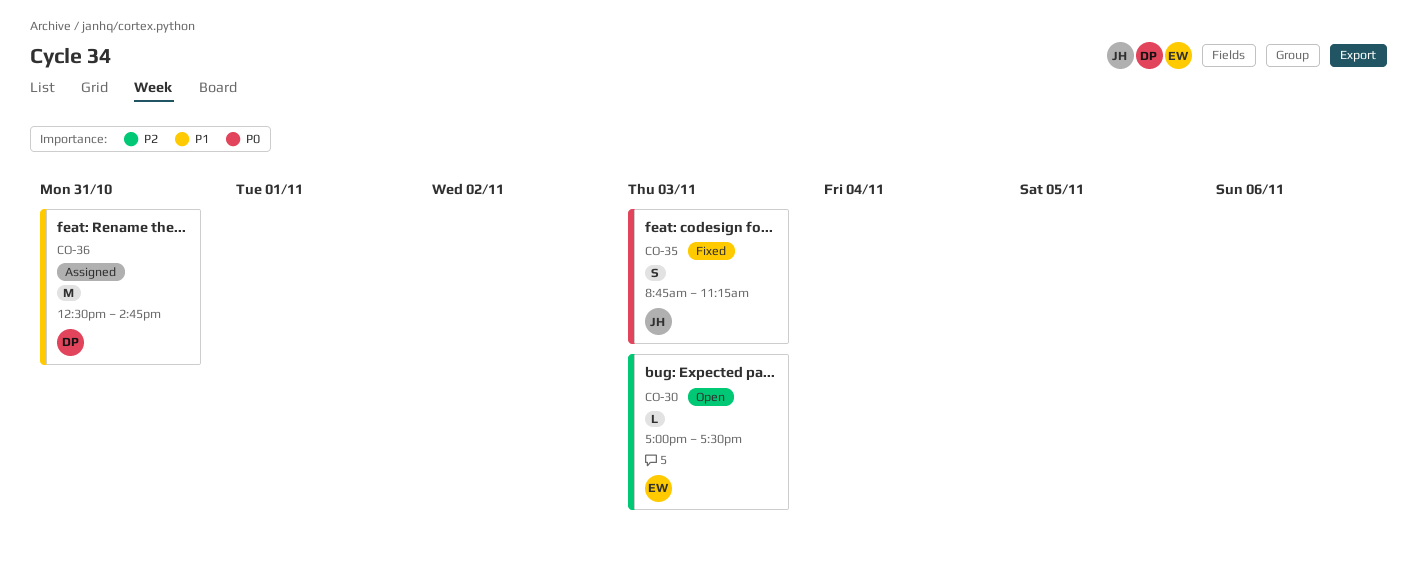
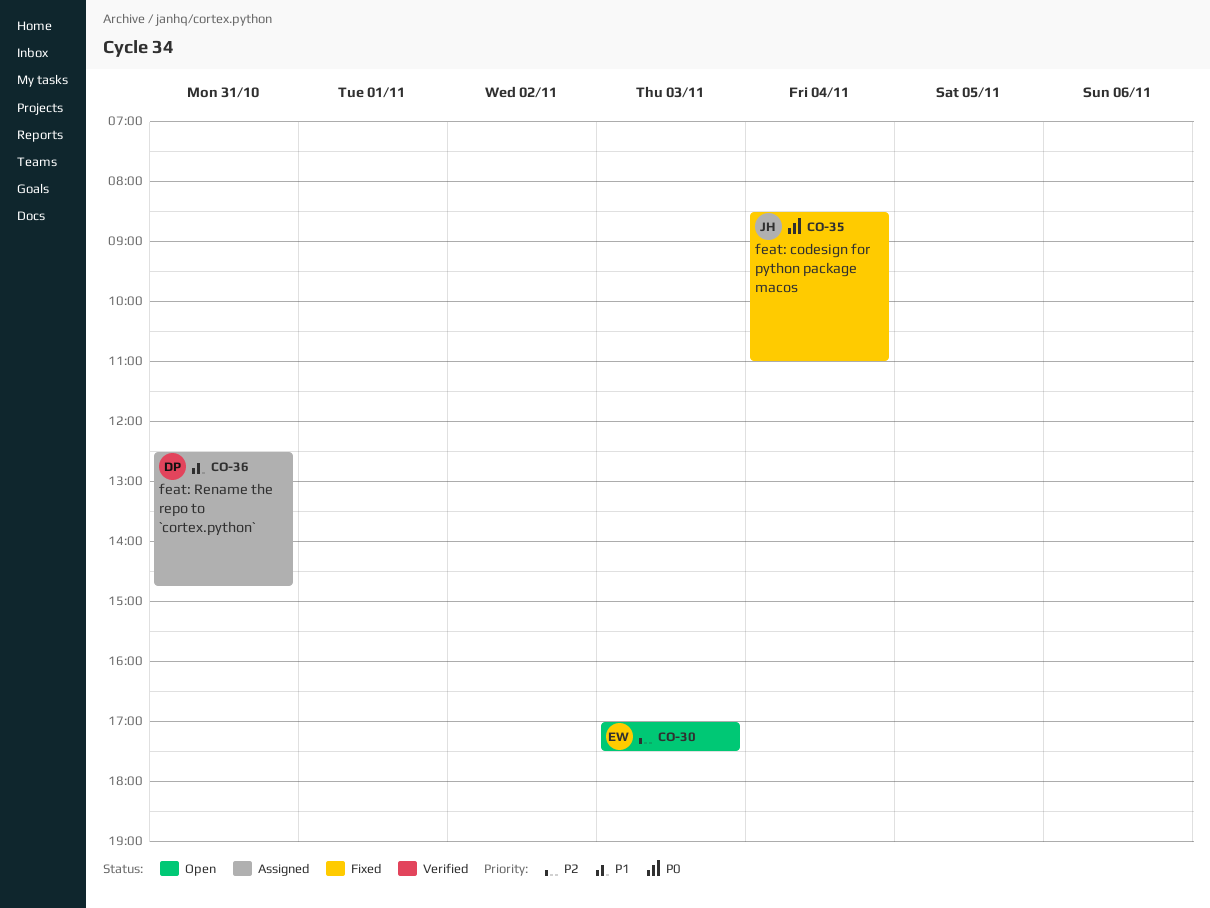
CO-35, day: Nov 3 -> Nov 4
CO-35, begins: 08:45 -> 08:30
CO-35, ends: 11:15 -> 11:00

